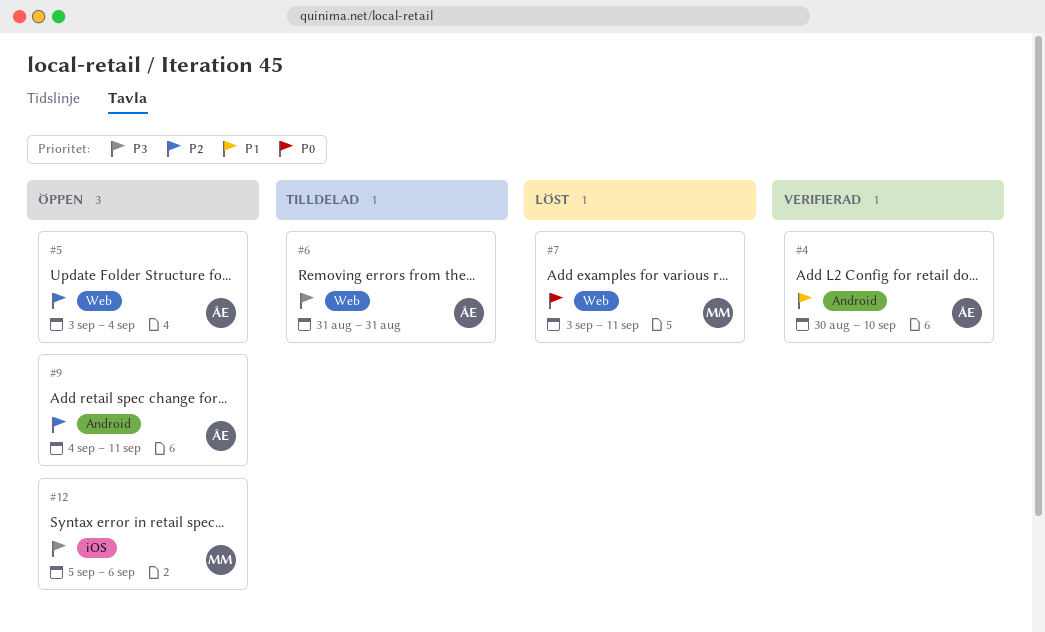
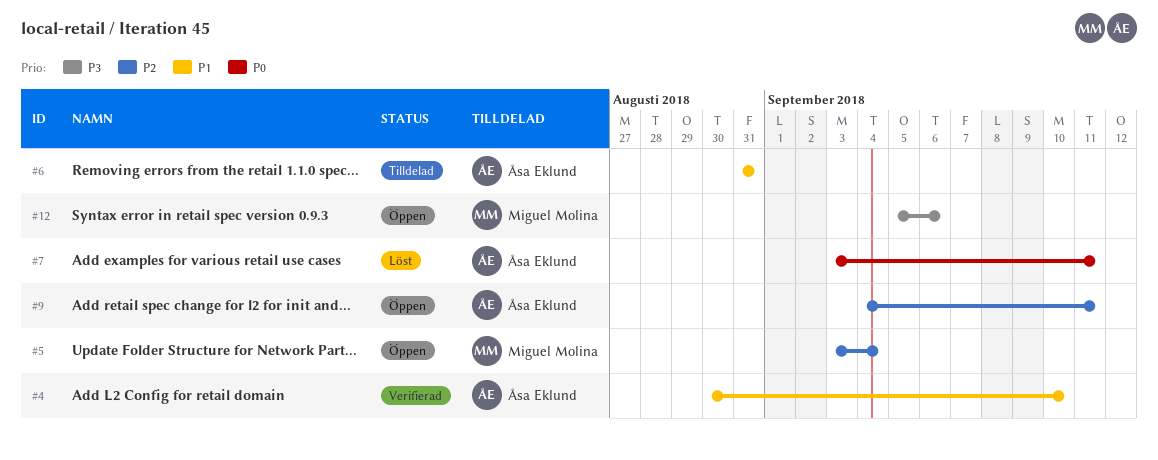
#5, owner: Åsa Eklund -> Miguel Molina
#6, priority: P3 -> P1
#7, owner: Miguel Molina -> Åsa Eklund

